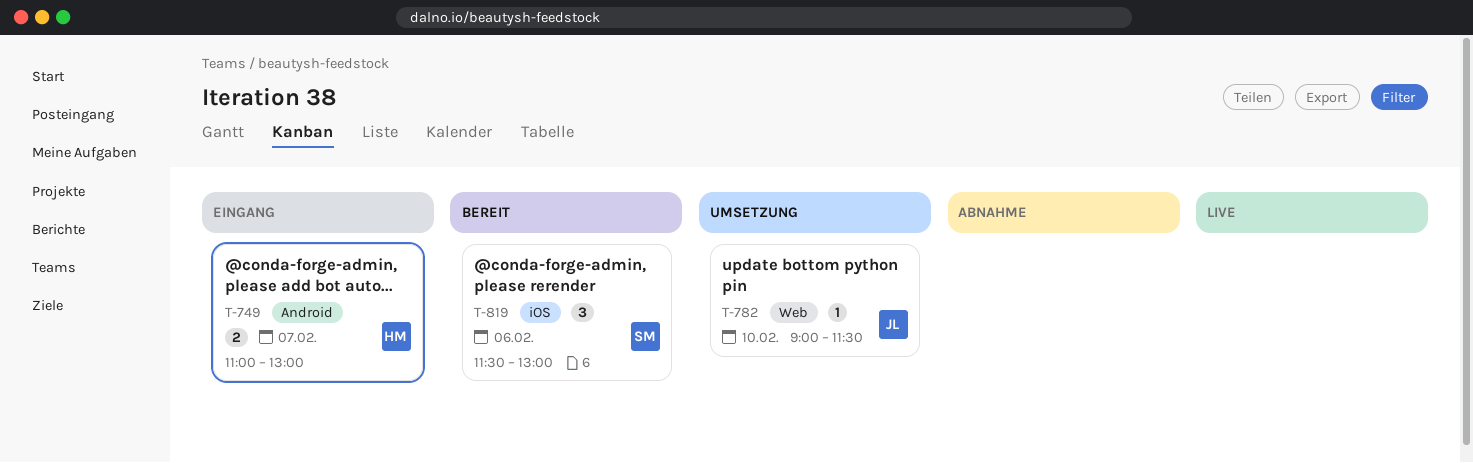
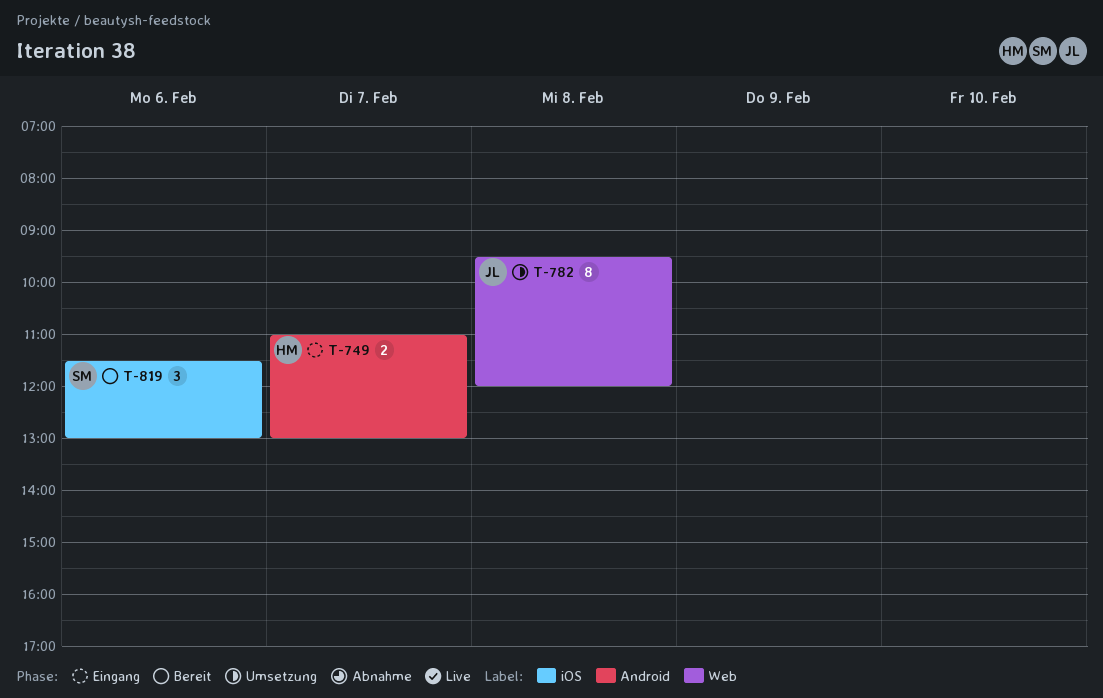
T-782, estimate: 1 -> 8
T-782, day: Feb 10 -> Feb 8
T-782, begins: 09:00 -> 09:30
T-782, ends: 11:30 -> 12:00

